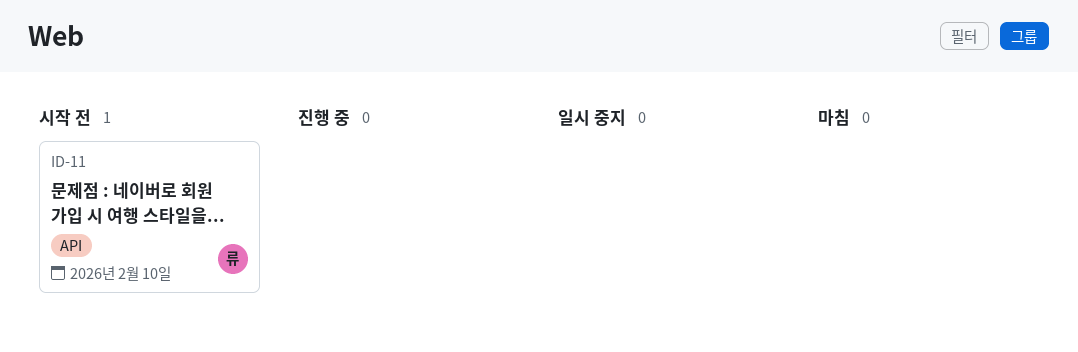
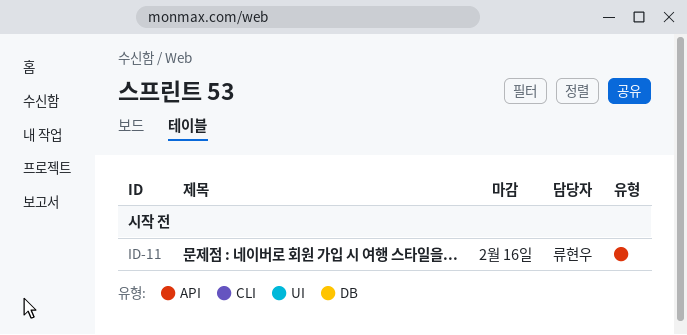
ID-11, due: Feb 10 -> Feb 16

